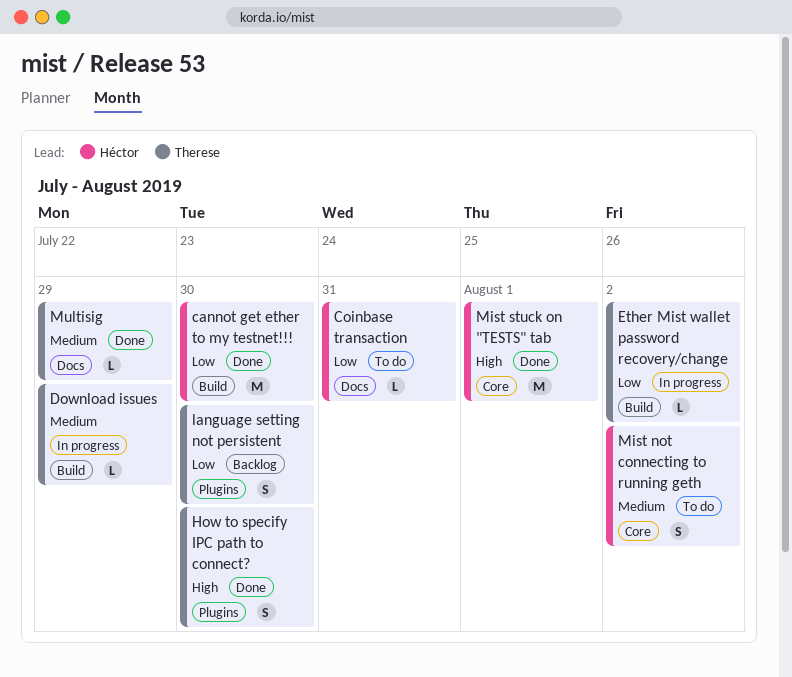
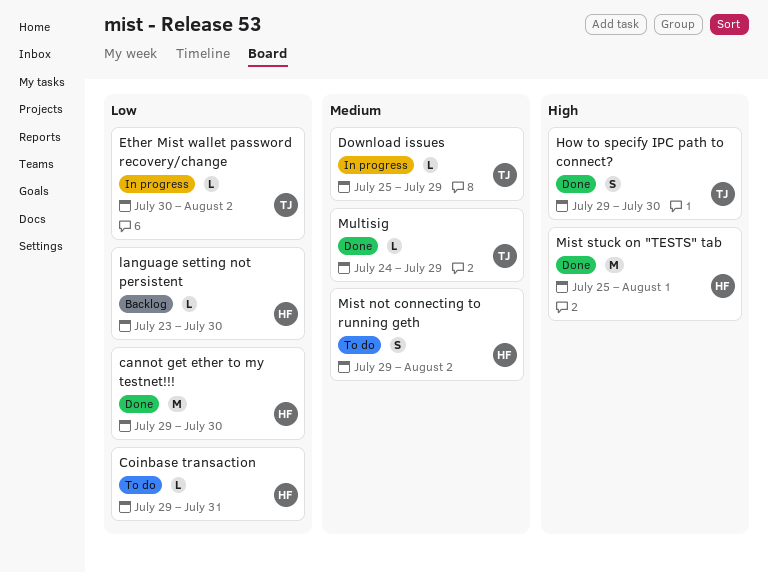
language setting not persistent, owner: Therese -> Héctor
language setting not persistent, estimate: S -> L

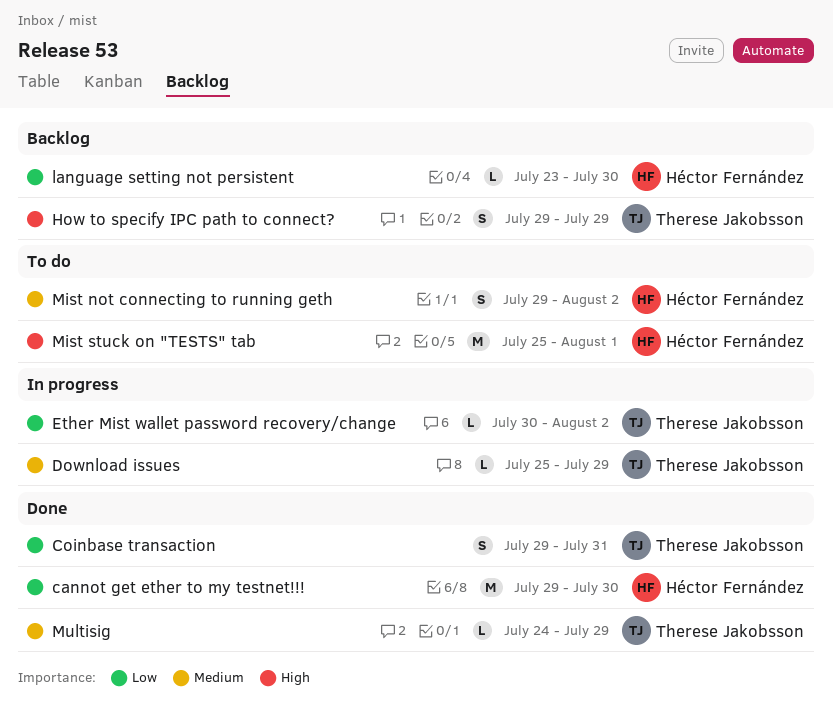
Coinbase transaction, status: To do -> Done
Coinbase transaction, owner: Héctor Fernández -> Therese Jakobsson
Coinbase transaction, estimate: L -> S
How to specify IPC path to connect?, status: Done -> Backlog
How to specify IPC path to connect?, due: Jul 30 -> Jul 29
Mist stuck on "TESTS" tab, status: Done -> To do

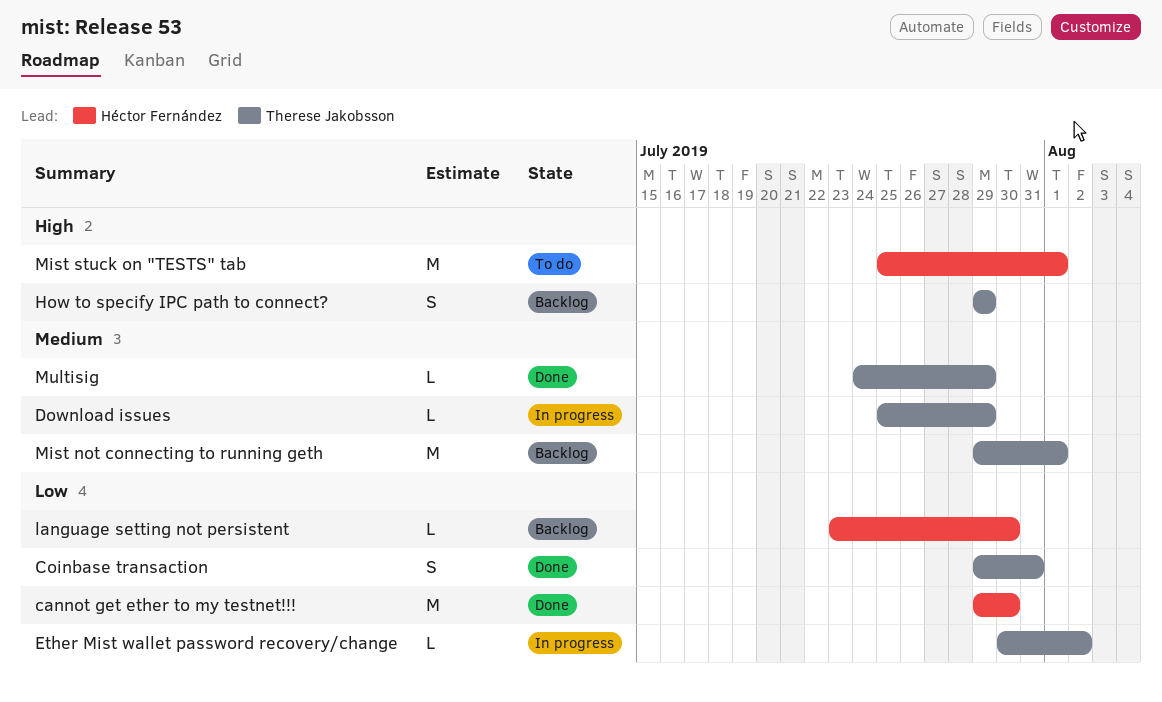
Mist not connecting to running geth, status: To do -> Backlog
Mist not connecting to running geth, owner: Héctor Fernández -> Therese Jakobsson
Mist not connecting to running geth, estimate: S -> M
Mist not connecting to running geth, due: Aug 2 -> Aug 1

